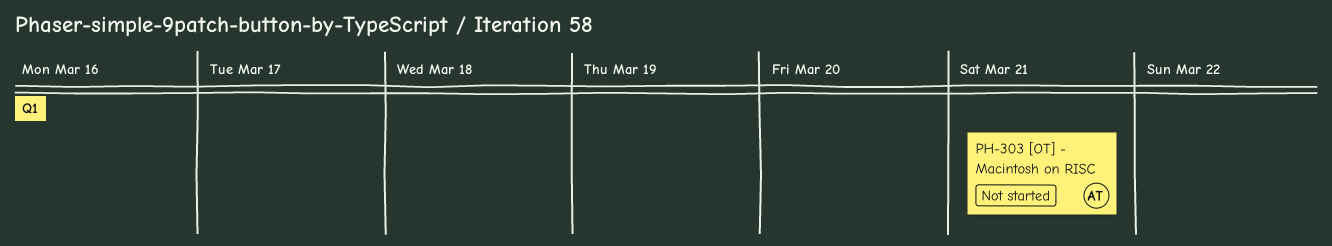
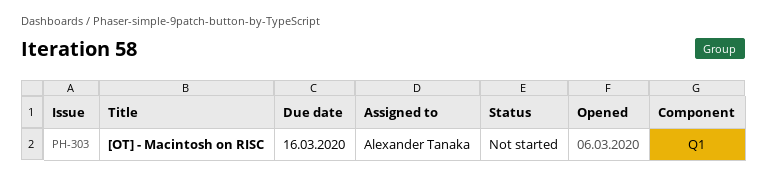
PH-303, due: Mar 21 -> Mar 16

